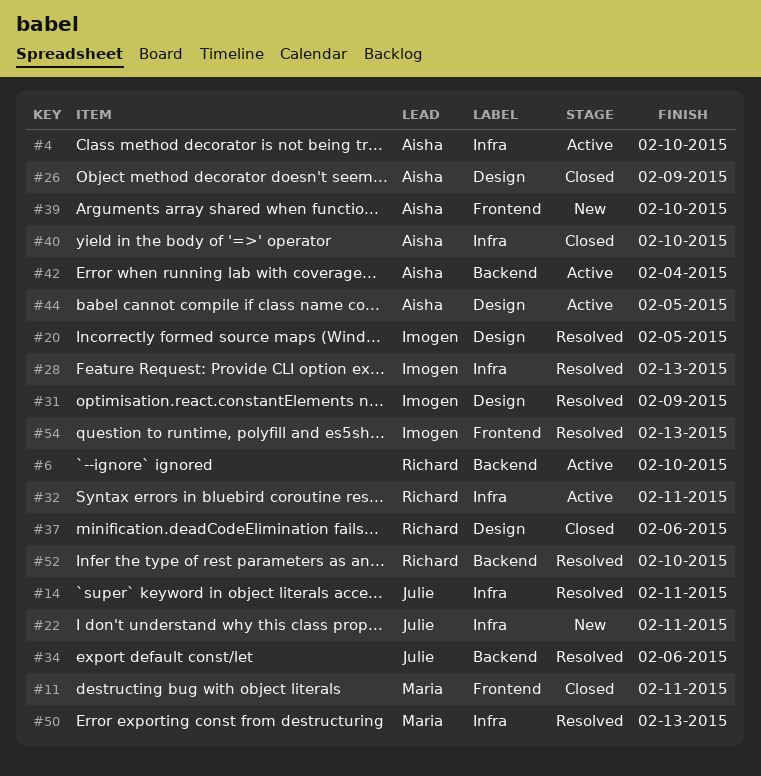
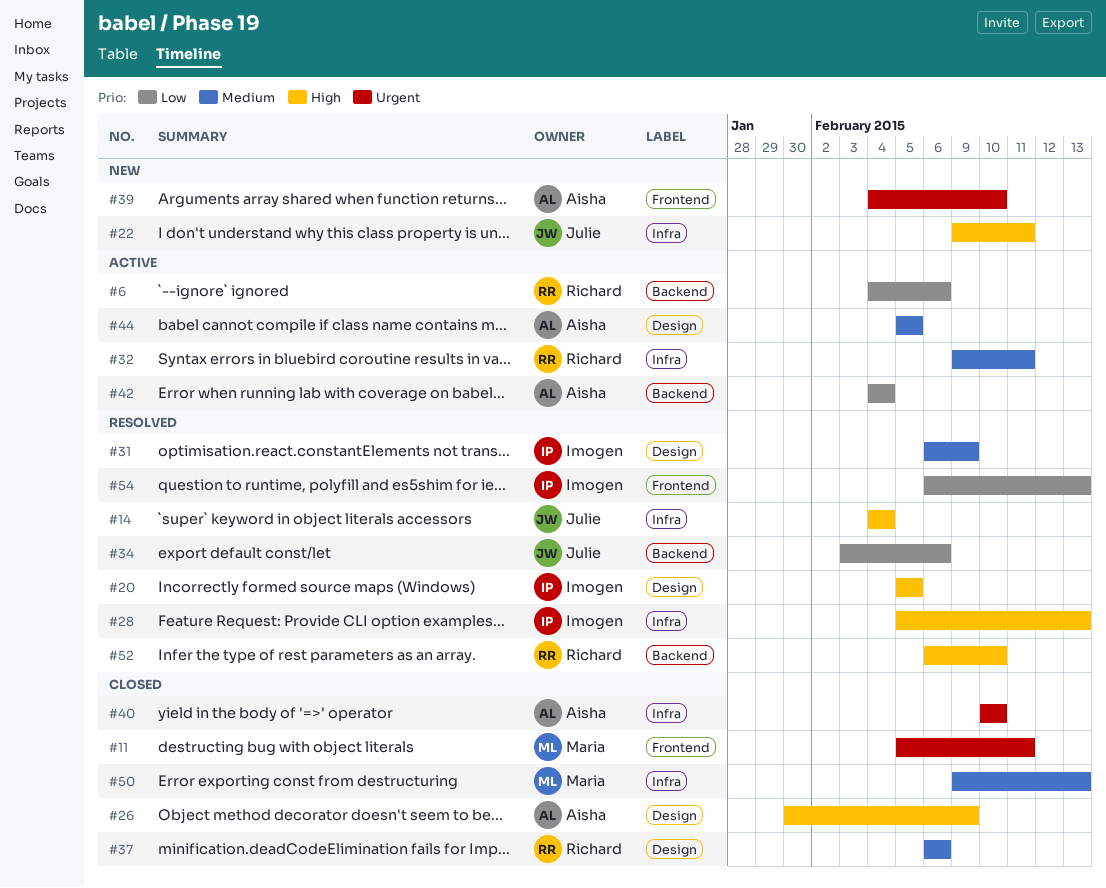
#4: present -> none
#6, due: Feb 10 -> Feb 6
#14, due: Feb 11 -> Feb 4
#50, status: Resolved -> Closed

